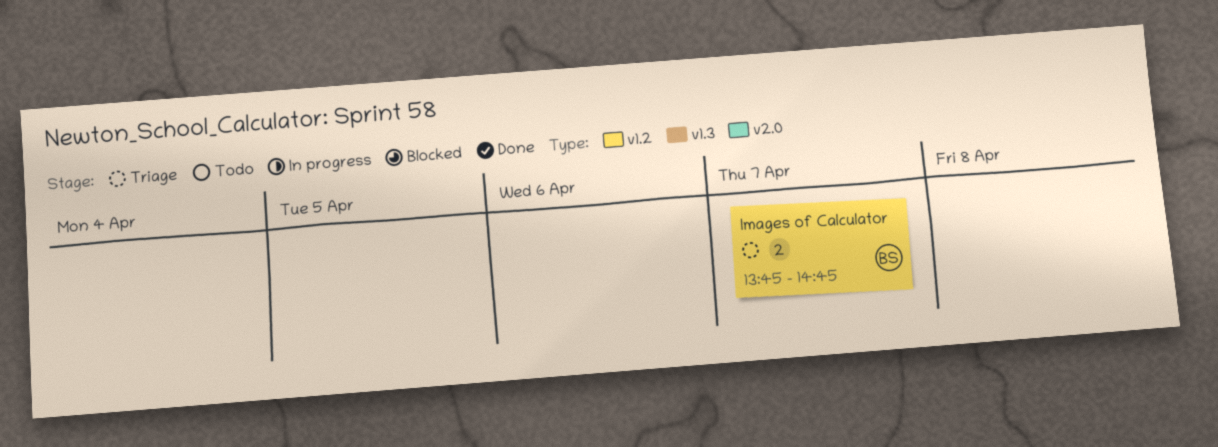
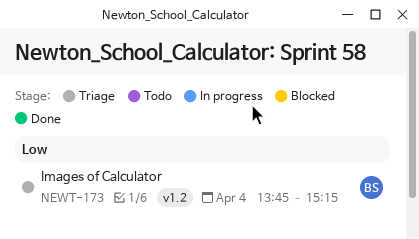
Images of Calculator, day: Apr 7 -> Apr 4
Images of Calculator, ends: 14:45 -> 15:15

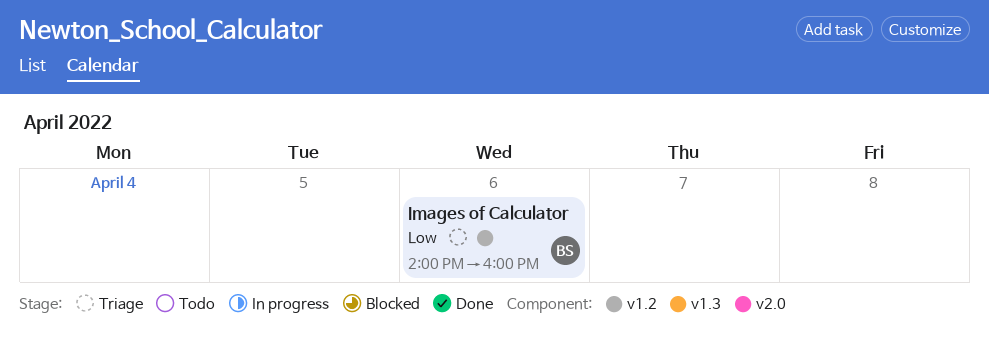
Images of Calculator, day: Apr 4 -> Apr 6
Images of Calculator, begins: 13:45 -> 14:00
Images of Calculator, ends: 15:15 -> 16:00

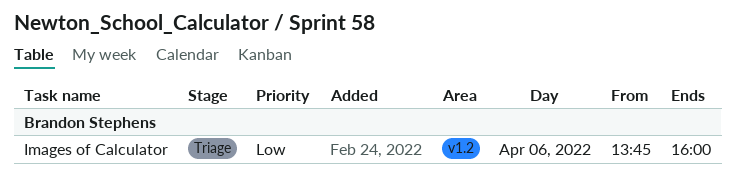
Images of Calculator, begins: 14:00 -> 13:45

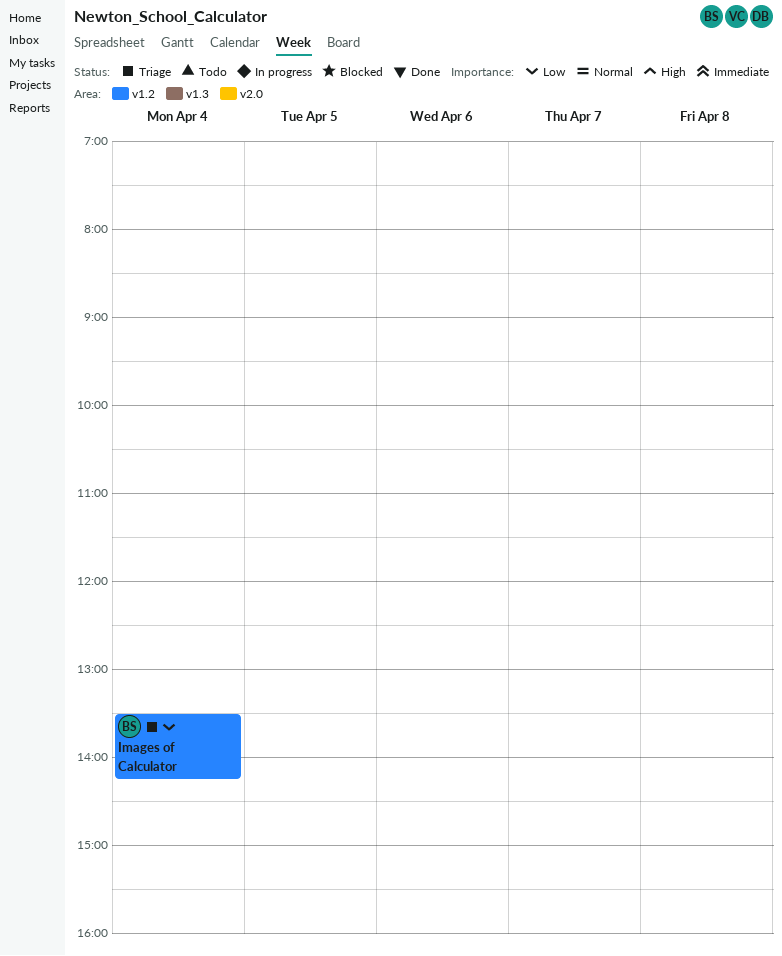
Images of Calculator, day: Apr 6 -> Apr 4
Images of Calculator, begins: 13:45 -> 13:30
Images of Calculator, ends: 16:00 -> 14:15

